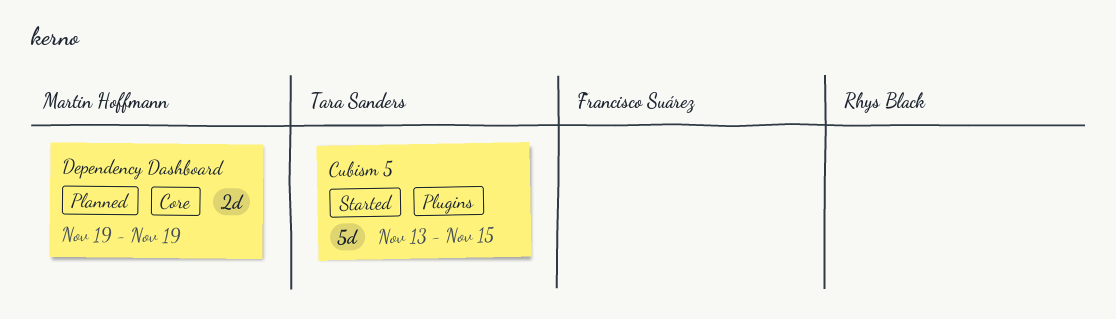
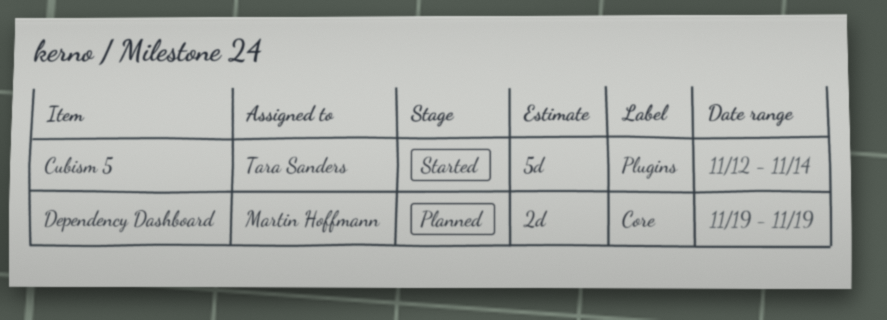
Cubism 5, start: Nov 13 -> Nov 12
Cubism 5, due: Nov 15 -> Nov 14

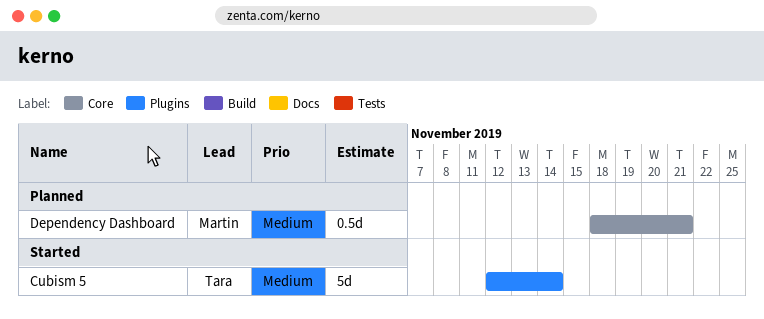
Dependency Dashboard, estimate: 2d -> 0.5d
Dependency Dashboard, start: Nov 19 -> Nov 18
Dependency Dashboard, due: Nov 19 -> Nov 21

